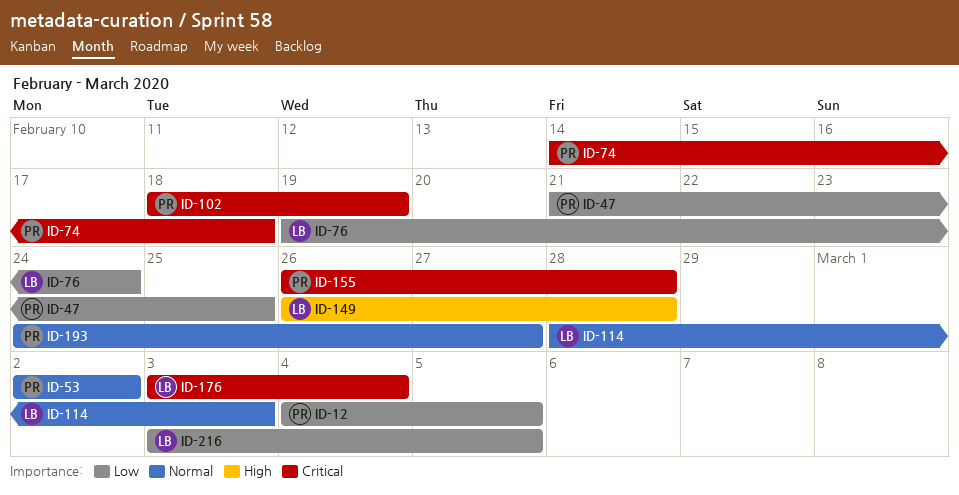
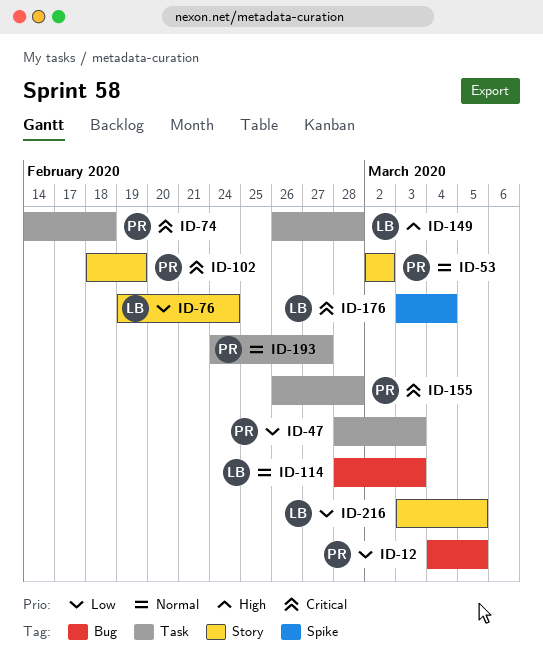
ID-47, start: Feb 21 -> Feb 28
ID-47, due: Feb 25 -> Mar 3

